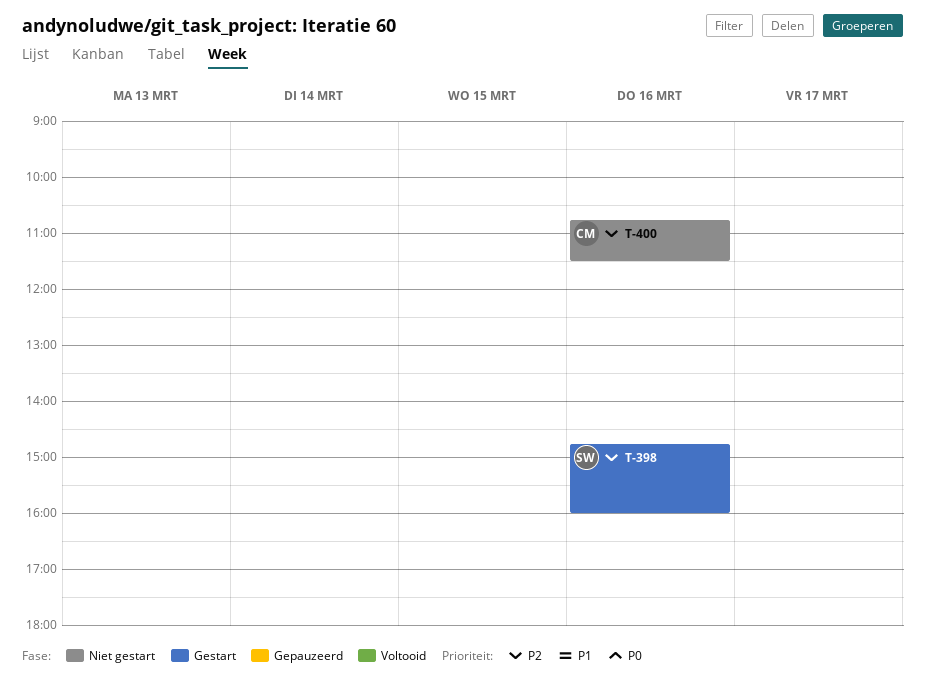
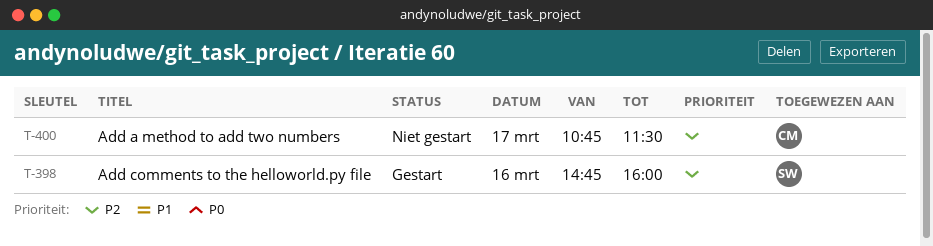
T-400, day: Mar 16 -> Mar 17

